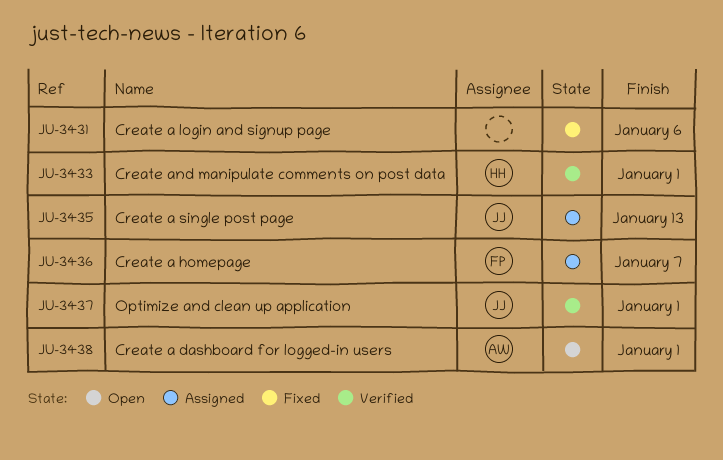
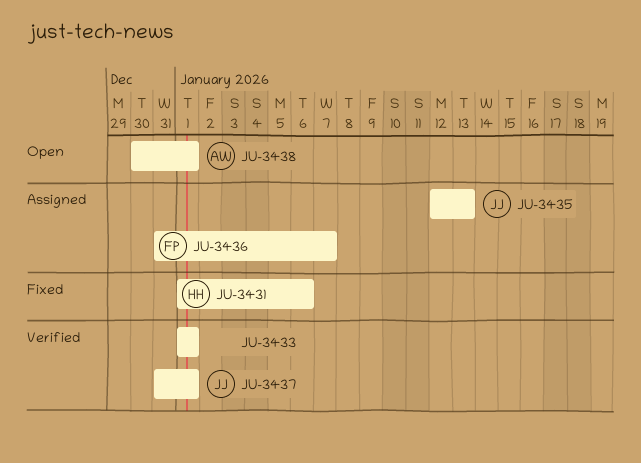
JU-3431, owner: none -> HH
JU-3433, owner: HH -> none

